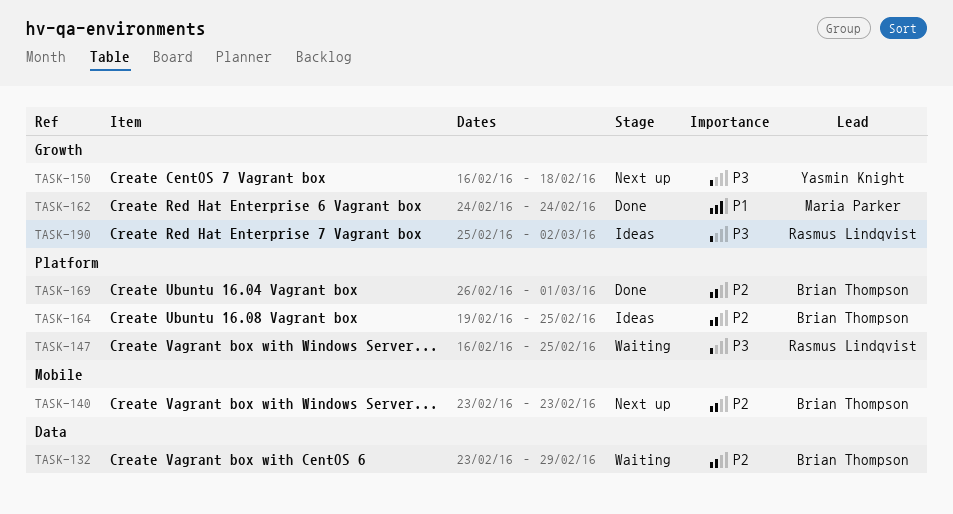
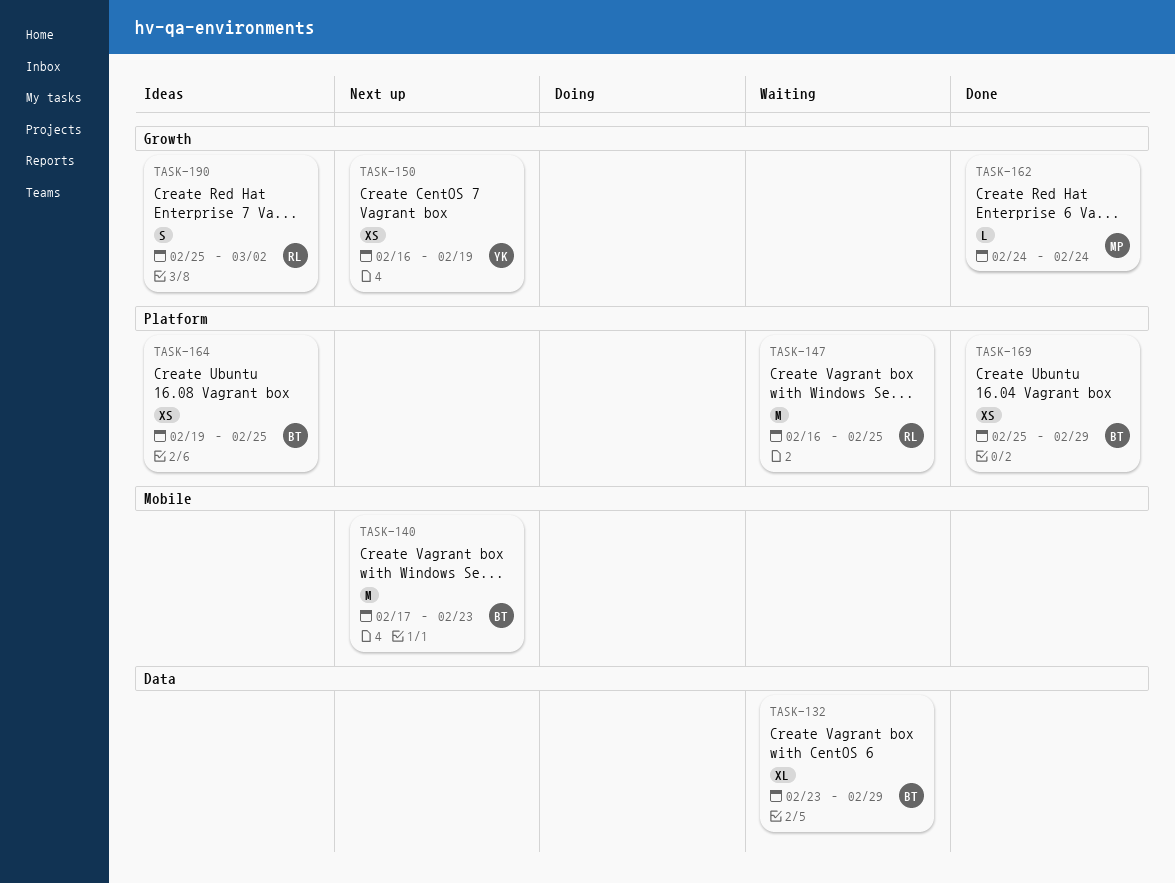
TASK-140, start: Feb 23 -> Feb 17
TASK-150, due: Feb 18 -> Feb 19
TASK-169, start: Feb 26 -> Feb 25
TASK-169, due: Mar 1 -> Feb 29

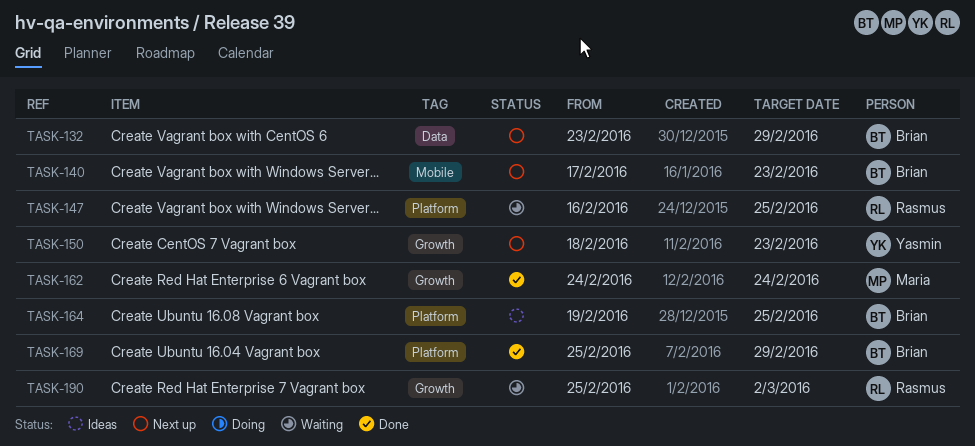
TASK-132, status: Waiting -> Next up
TASK-150, start: Feb 16 -> Feb 18
TASK-150, due: Feb 19 -> Feb 23
TASK-190, status: Ideas -> Waiting

